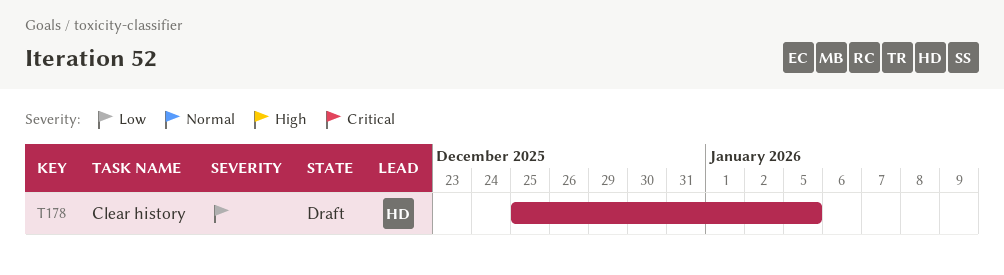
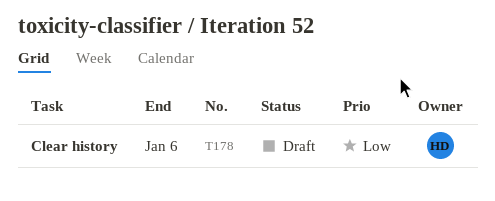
T178, due: Jan 5 -> Jan 6

